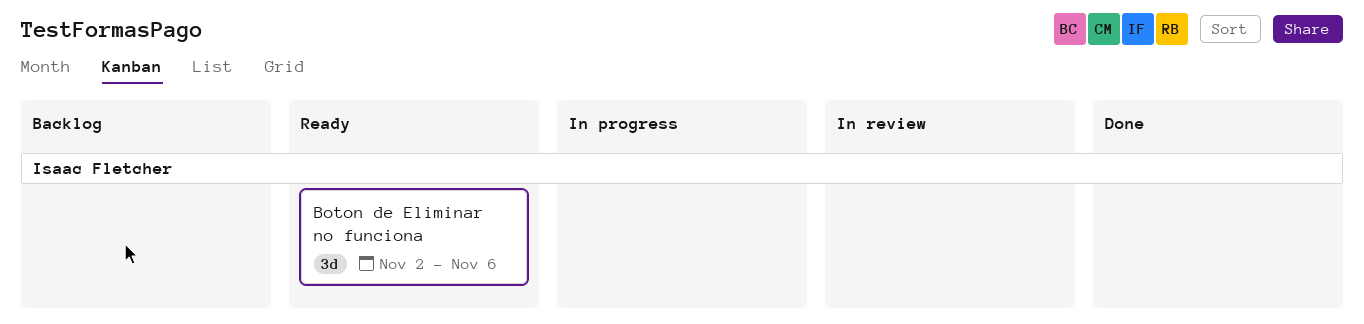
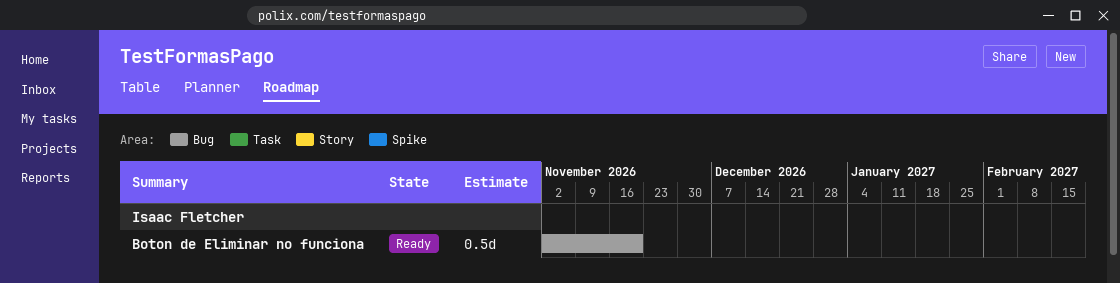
Boton de Eliminar no funciona, estimate: 3d -> 0.5d
Boton de Eliminar no funciona, due: Nov 6 -> Nov 20

